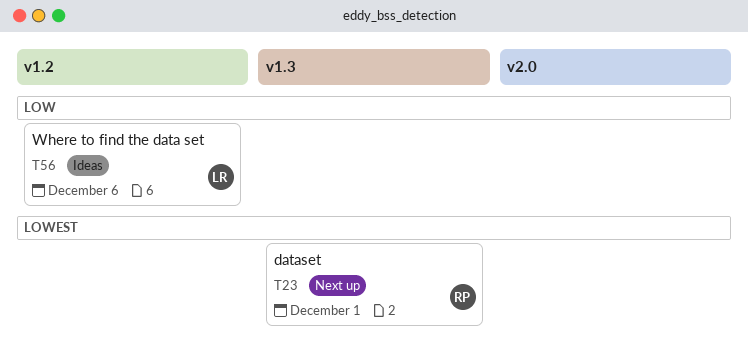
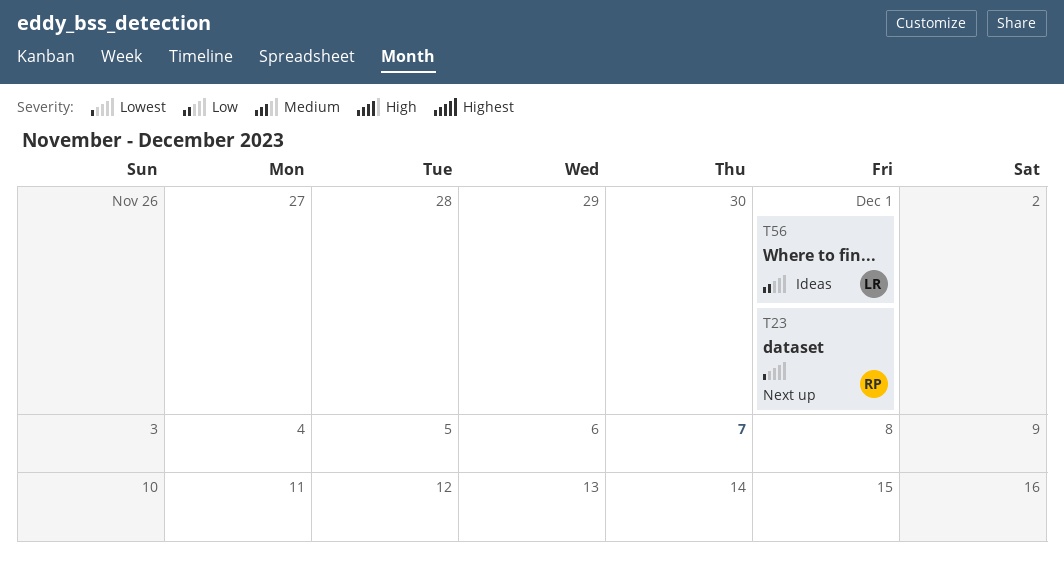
T56, due: Dec 6 -> Dec 1

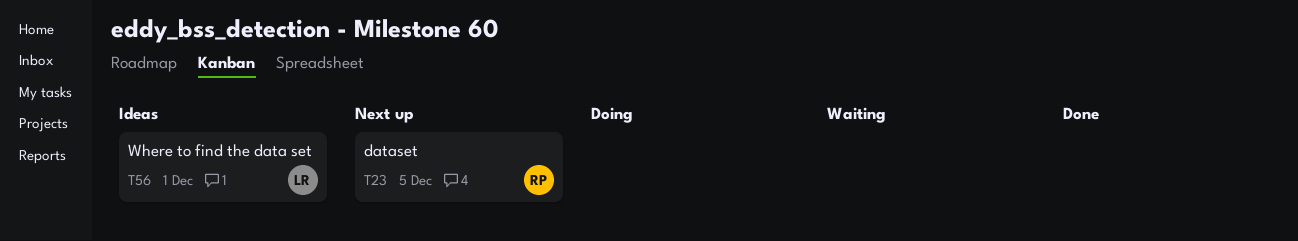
T23, due: Dec 1 -> Dec 5

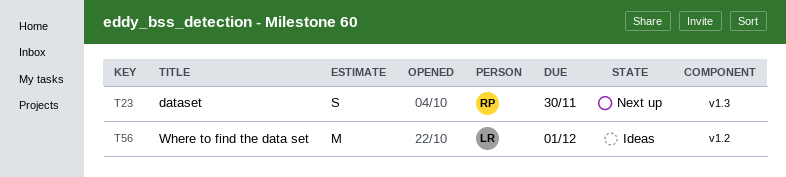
T23, due: Dec 5 -> Nov 30

